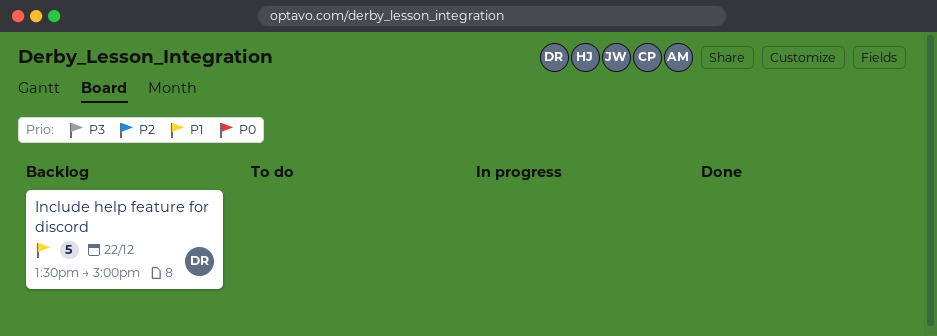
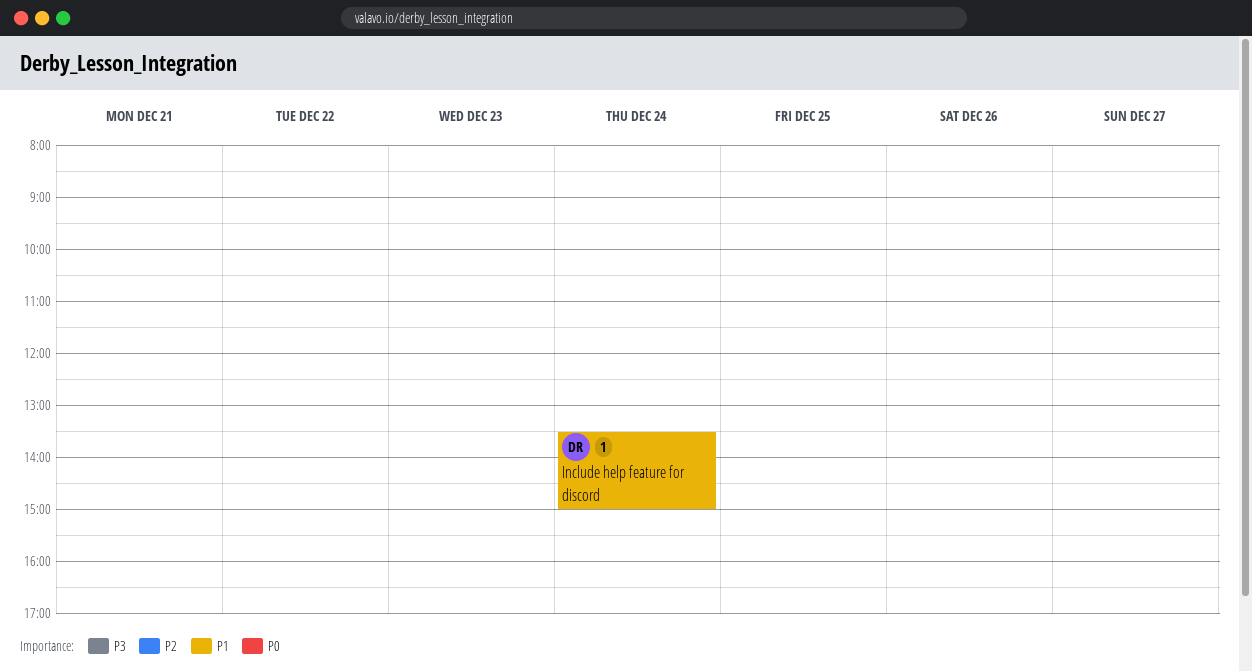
Include help feature for discord, estimate: 5 -> 1
Include help feature for discord, day: Dec 22 -> Dec 24

